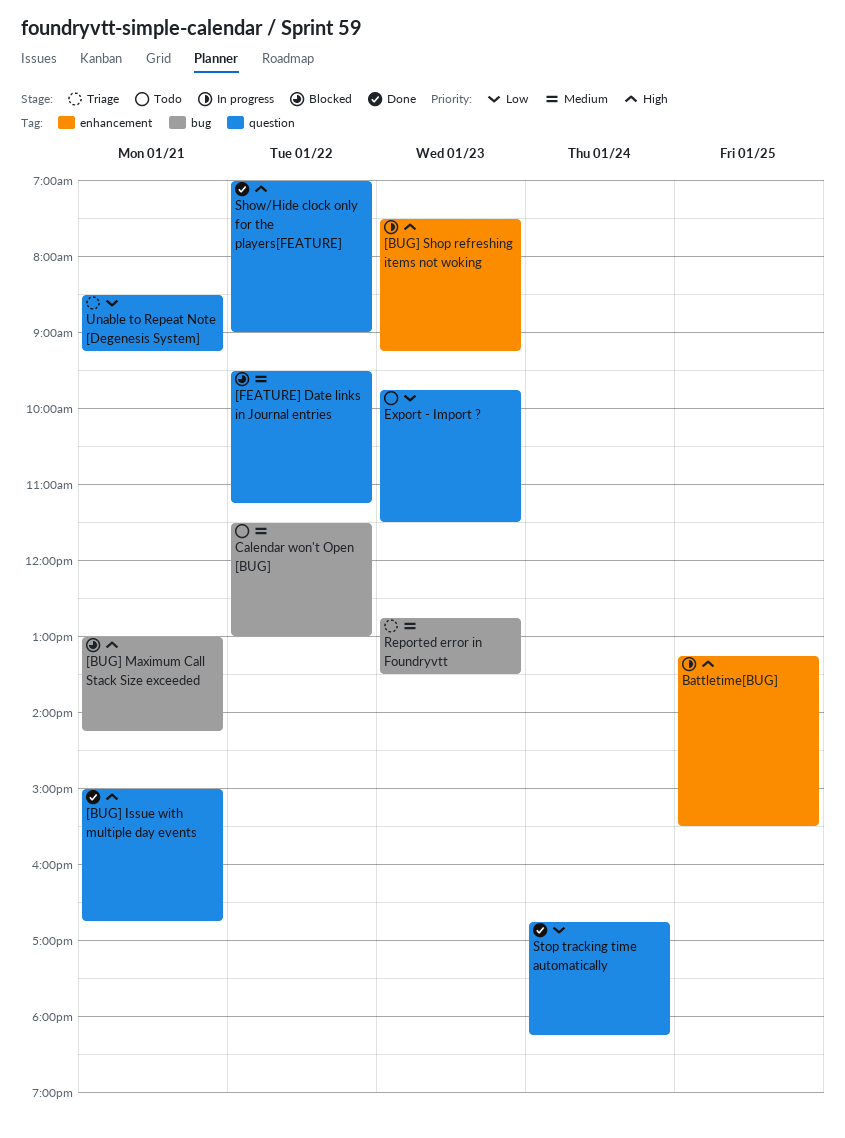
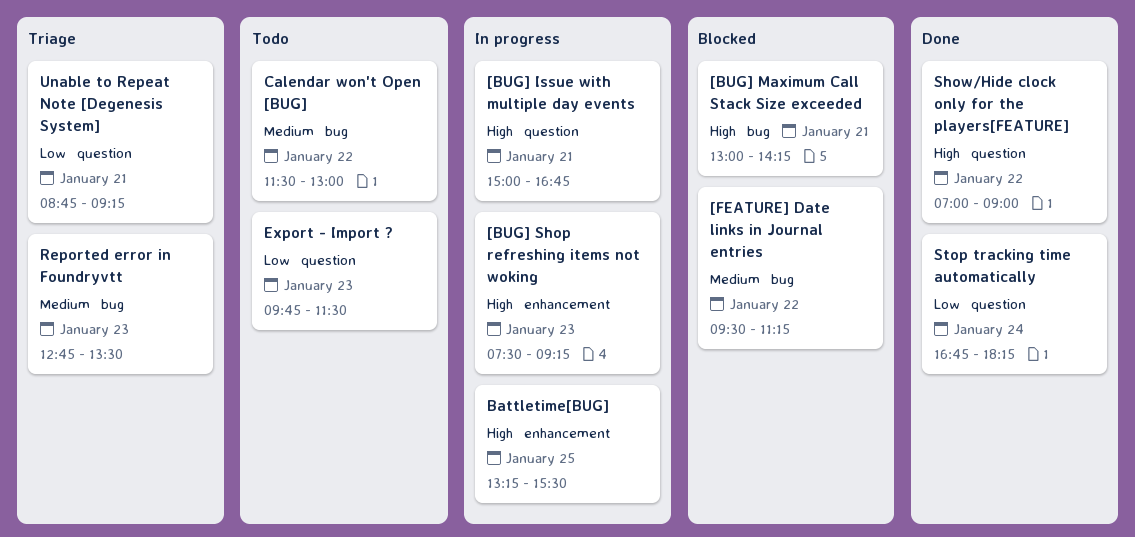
[BUG] Issue with multiple day events, status: Done -> In progress
[FEATURE] Date links in Journal entries, label: question -> bug
Unable to Repeat Note [Degenesis System], begins: 08:30 -> 08:45

